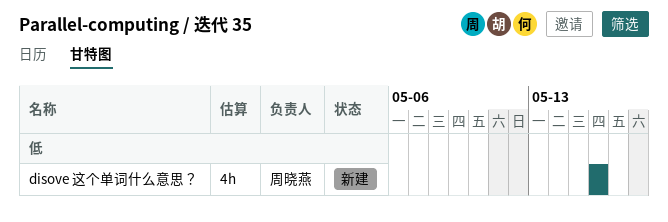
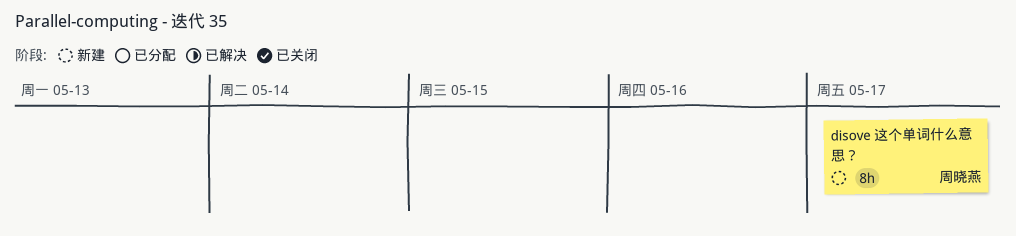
disove 这个单词什么意思？, estimate: 4h -> 8h
disove 这个单词什么意思？, due: May 16 -> May 17

